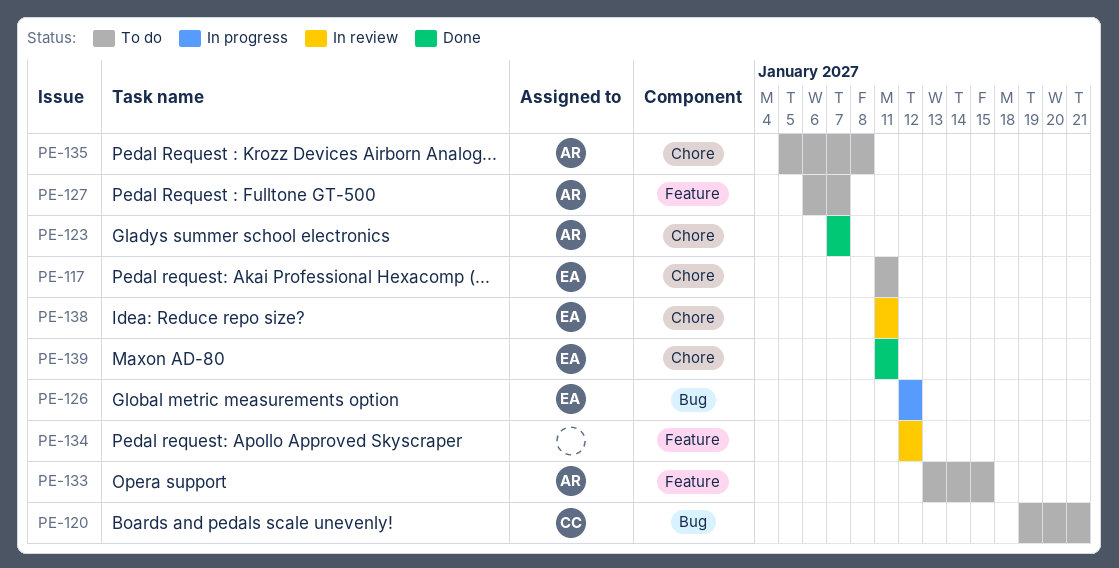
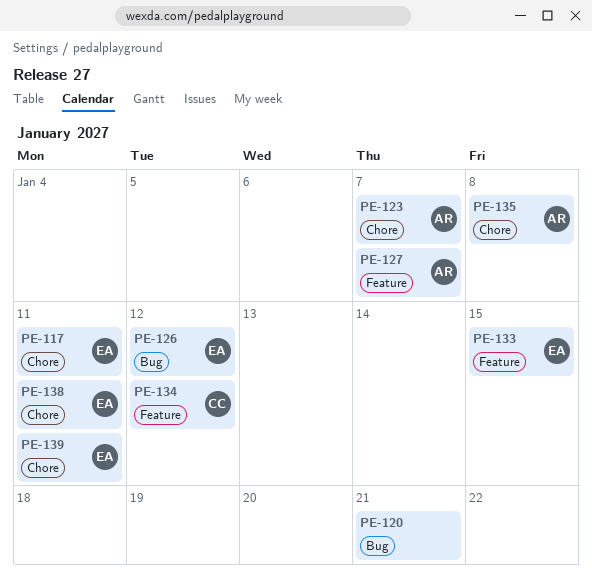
PE-120, owner: CC -> none
PE-133, owner: AR -> EA
PE-134, owner: none -> CC

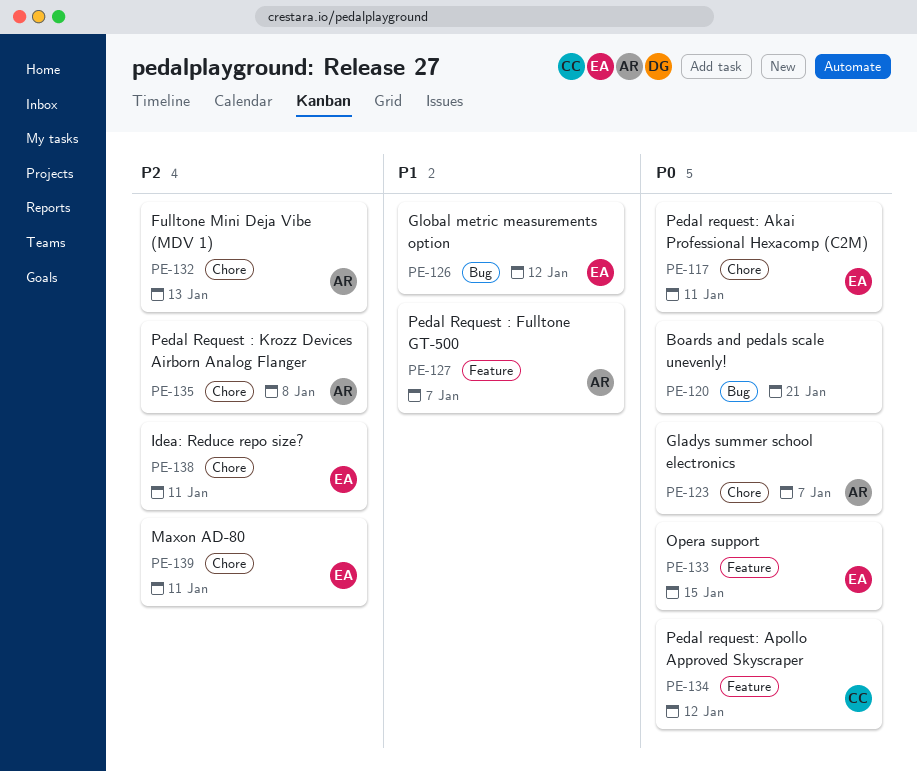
PE-132: none -> present

